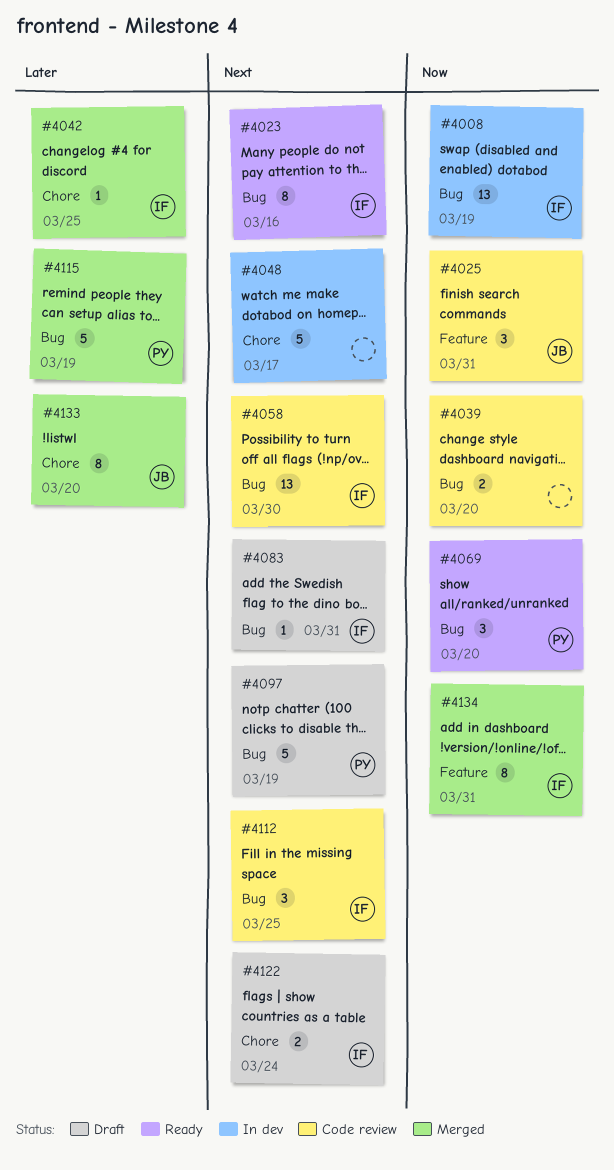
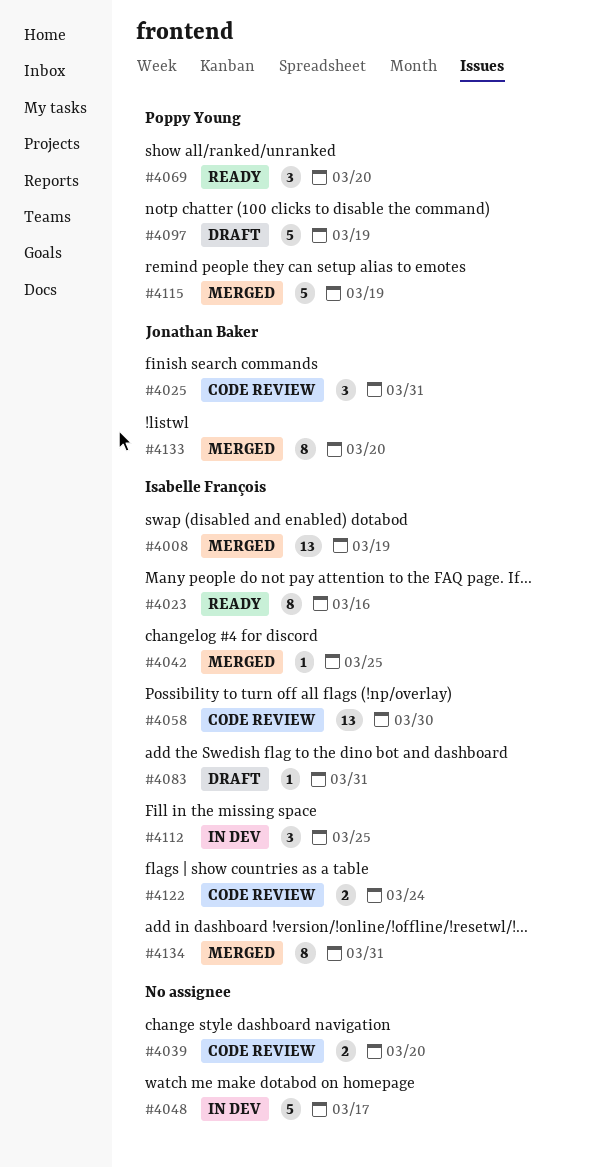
#4008, status: In dev -> Merged
#4112, status: Code review -> In dev
#4122, status: Draft -> Code review

